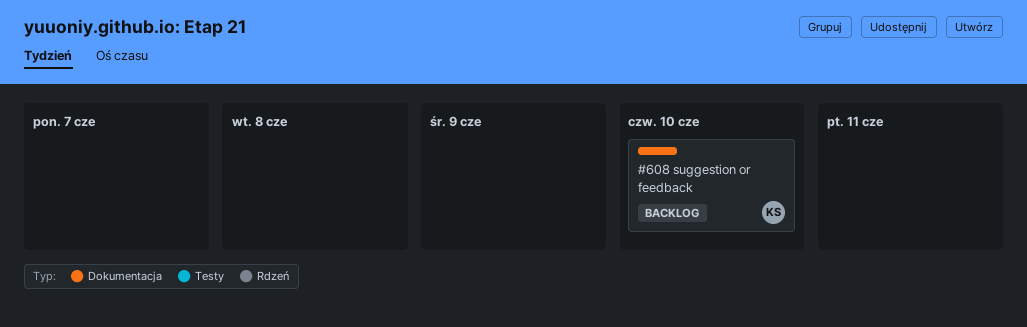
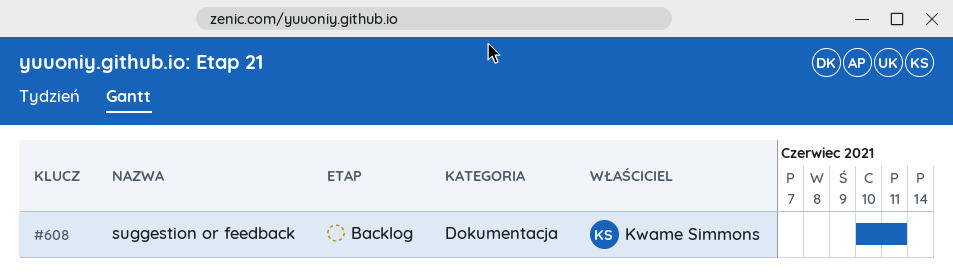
#608, due: Jun 10 -> Jun 11

